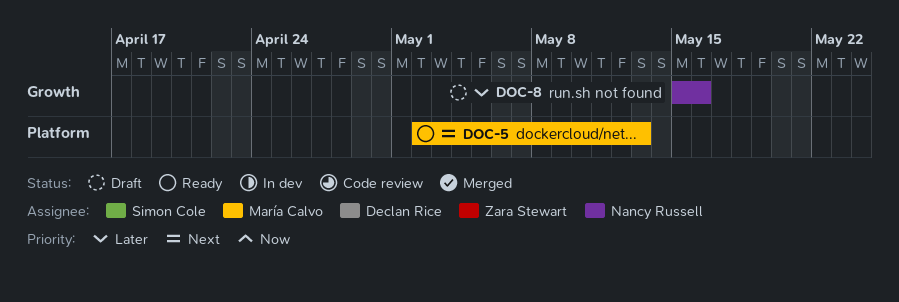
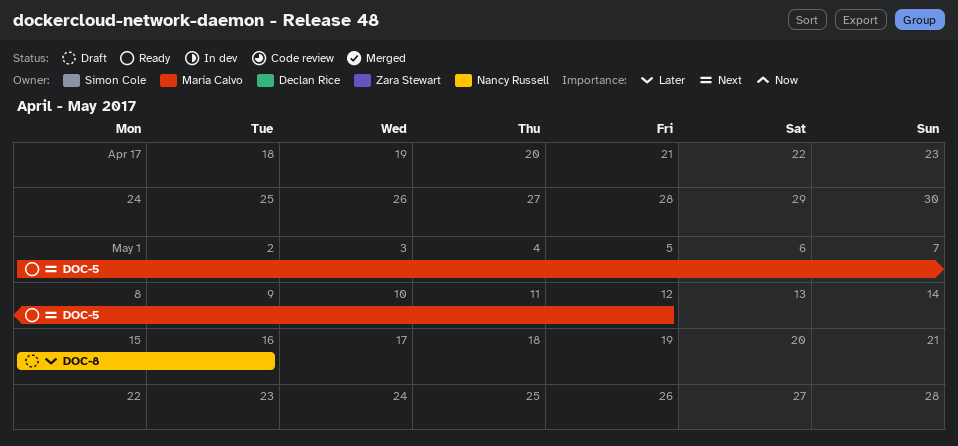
DOC-5, start: May 2 -> May 1
DOC-5, due: May 13 -> May 12

